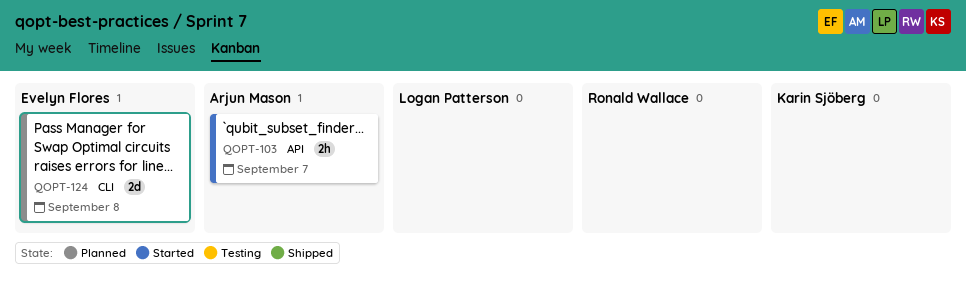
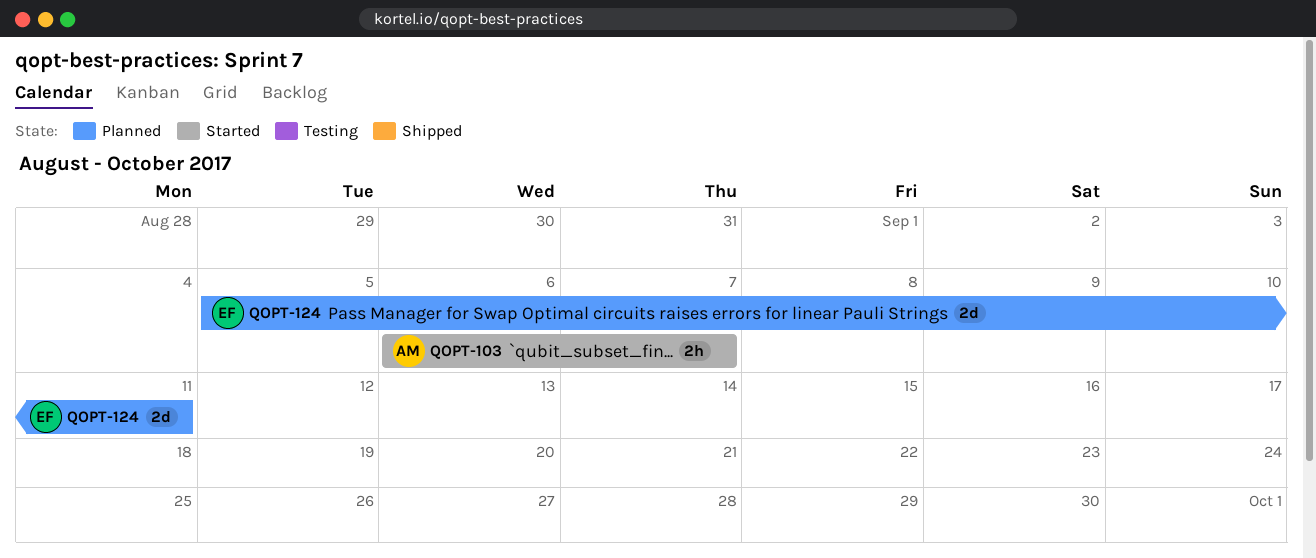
QOPT-124, due: Sep 8 -> Sep 11

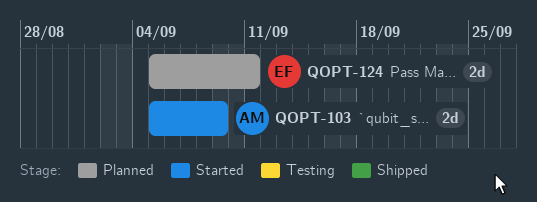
QOPT-103, estimate: 2h -> 2d
QOPT-103, start: Sep 6 -> Sep 5
QOPT-103, due: Sep 7 -> Sep 9

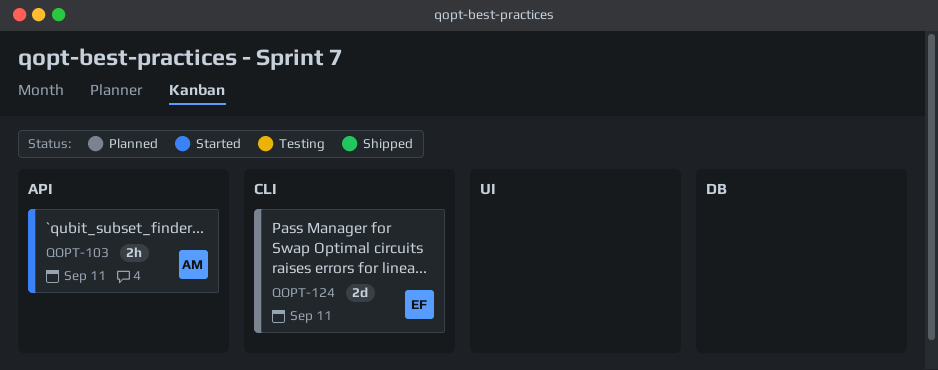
QOPT-103, estimate: 2d -> 2h
QOPT-103, due: Sep 9 -> Sep 11

